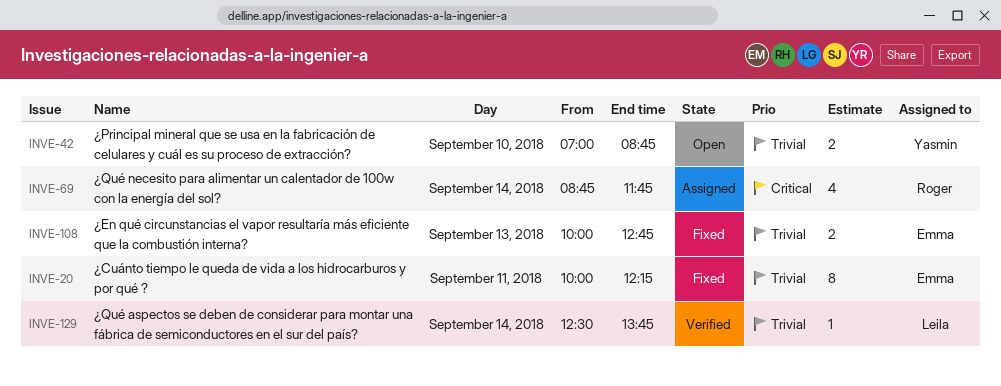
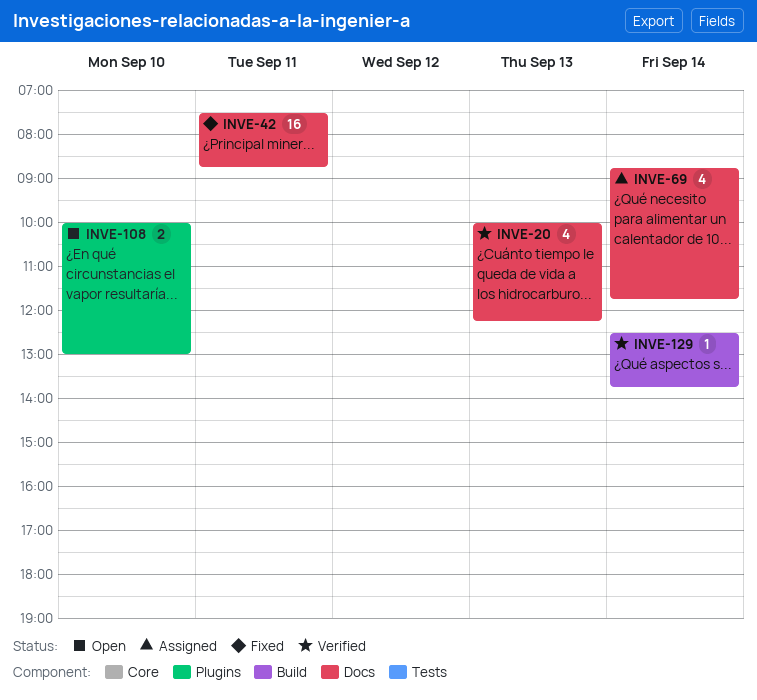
INVE-20, status: Fixed -> Verified
INVE-20, estimate: 8 -> 4
INVE-20, day: Sep 11 -> Sep 13
INVE-42, status: Open -> Fixed
INVE-42, estimate: 2 -> 16
INVE-42, day: Sep 10 -> Sep 11
INVE-42, begins: 07:00 -> 07:30
INVE-108, status: Fixed -> Open
INVE-108, day: Sep 13 -> Sep 10
INVE-108, ends: 12:45 -> 13:00

